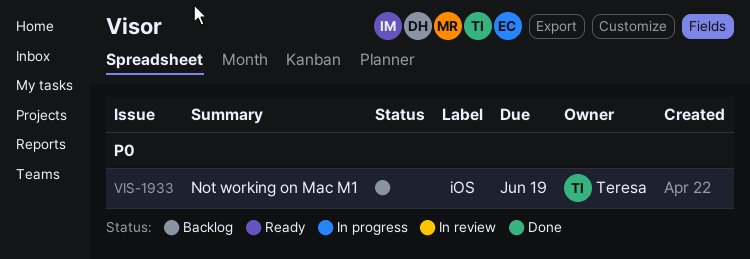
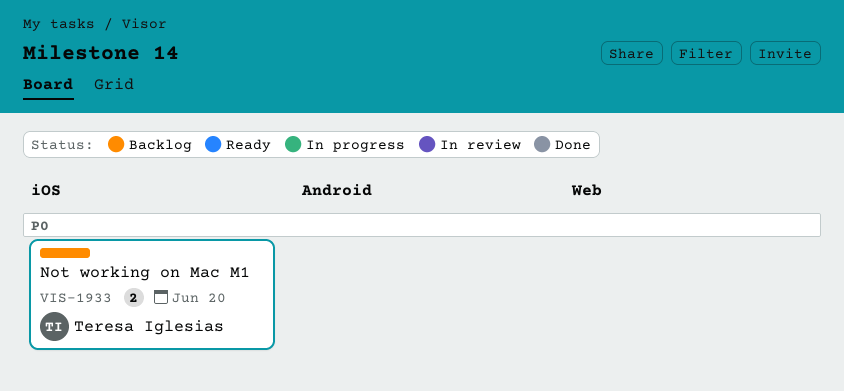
VIS-1933, due: Jun 19 -> Jun 20

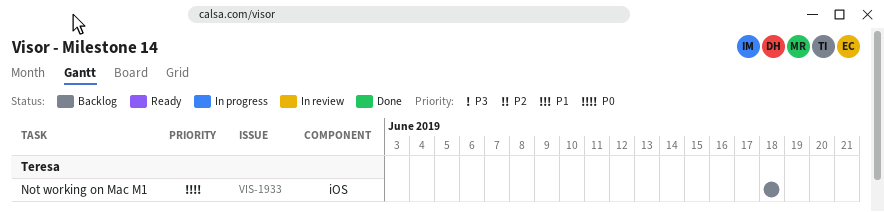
VIS-1933, due: Jun 20 -> Jun 18

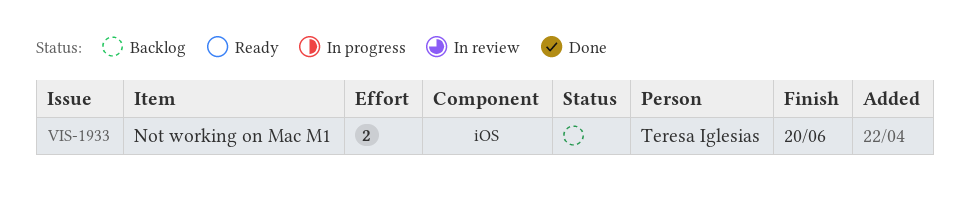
VIS-1933, due: Jun 18 -> Jun 20

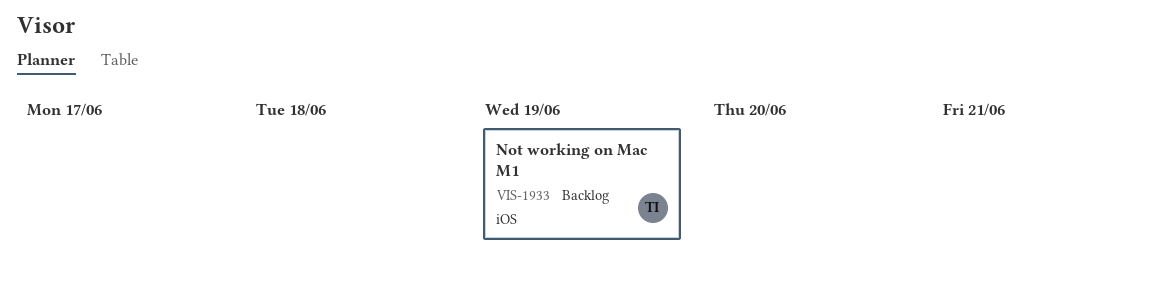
VIS-1933, due: Jun 20 -> Jun 19

